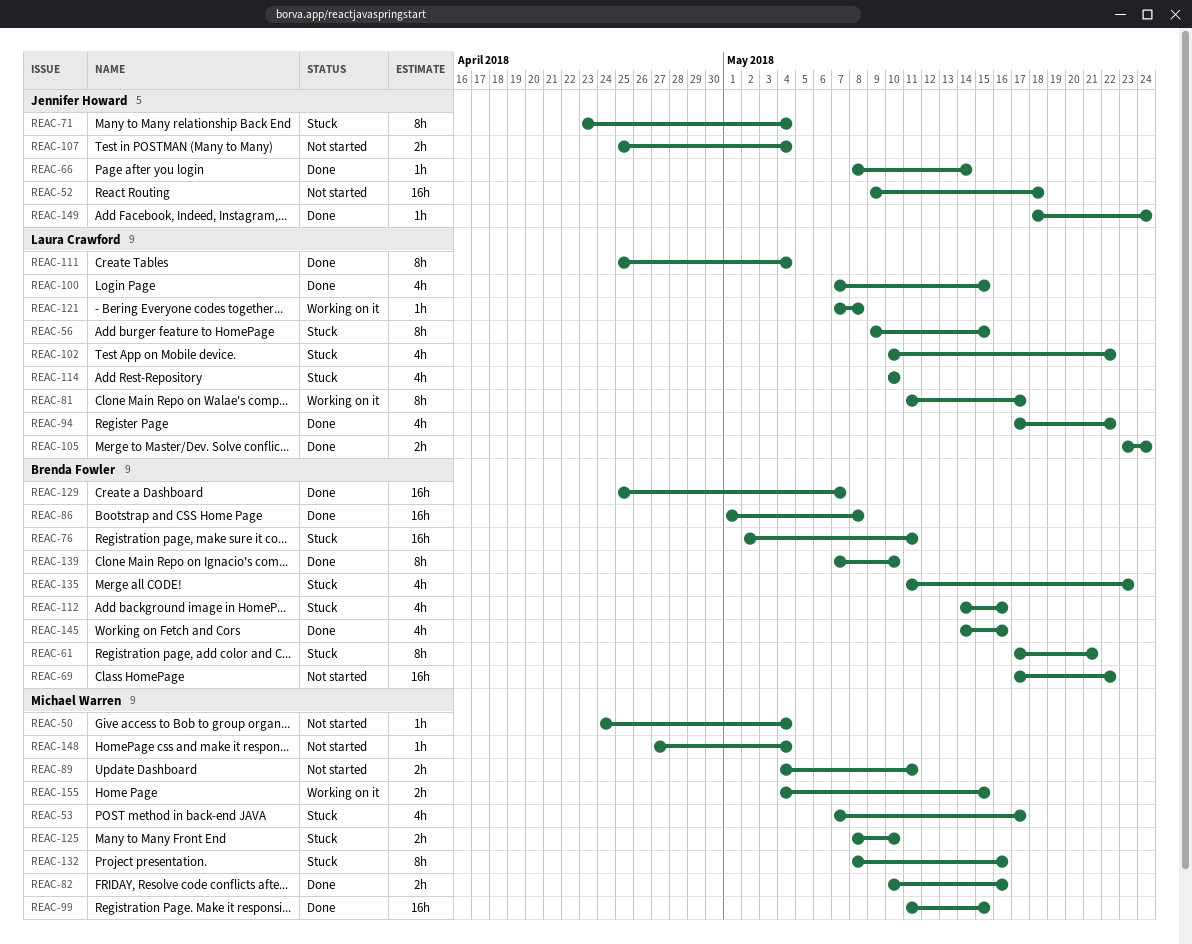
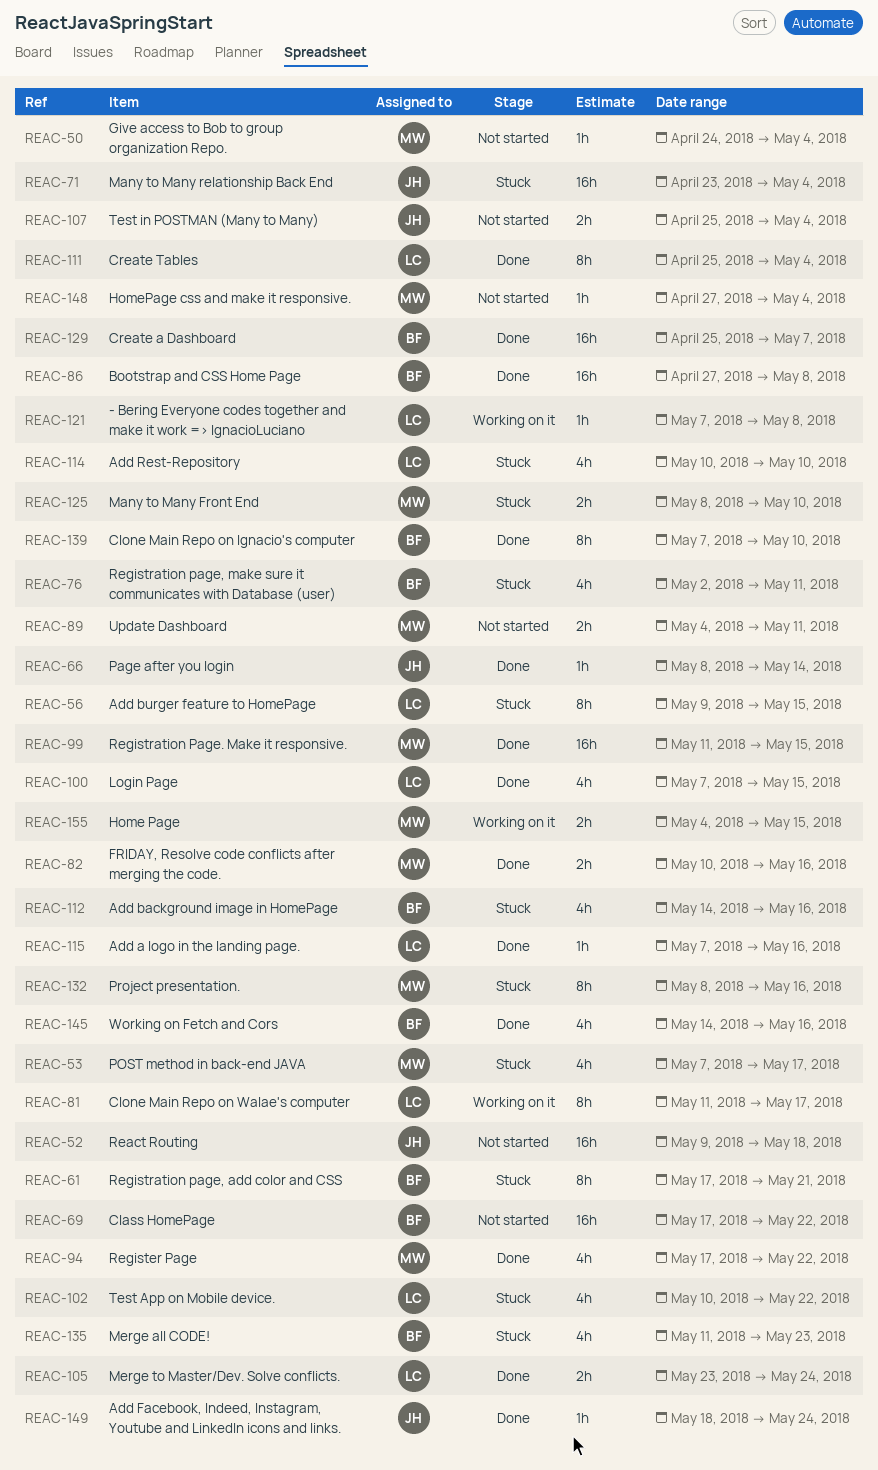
REAC-71, estimate: 8h -> 16h
REAC-76, estimate: 16h -> 4h
REAC-86, start: May 1 -> Apr 27
REAC-94, owner: Laura Crawford -> Michael Warren
REAC-115: none -> present

